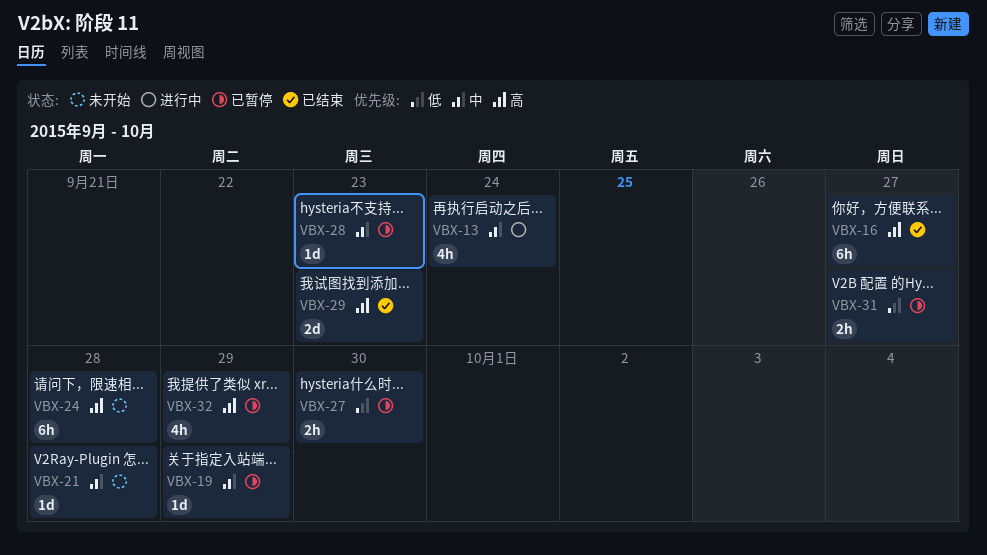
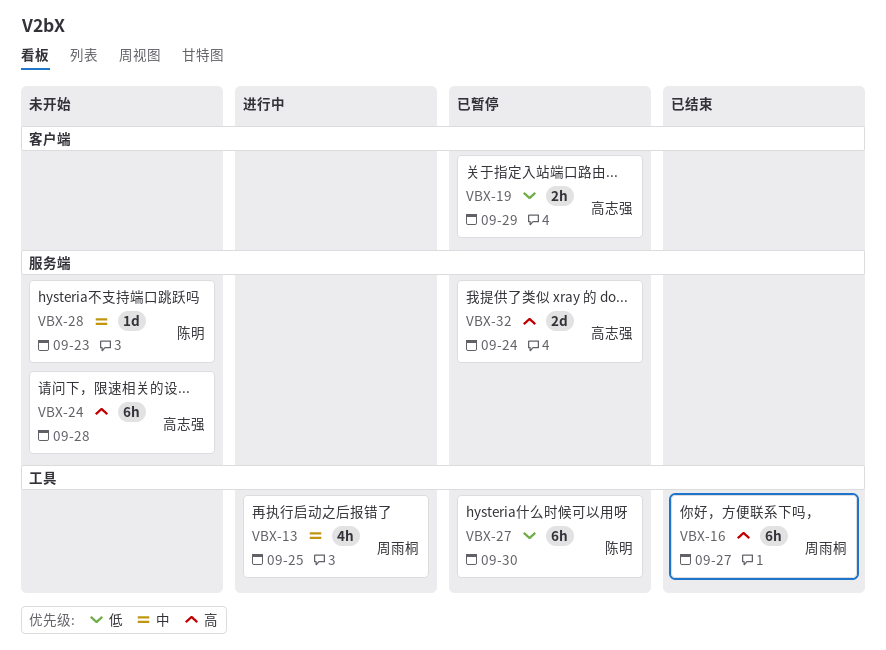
VBX-13, due: Sep 24 -> Sep 25
VBX-19, priority: 中 -> 低
VBX-19, estimate: 1d -> 2h
VBX-21: present -> none
VBX-27, estimate: 2h -> 6h
VBX-28, status: 已暂停 -> 未开始
VBX-29: present -> none
VBX-31: present -> none
VBX-32, estimate: 4h -> 2d
VBX-32, due: Sep 29 -> Sep 24

